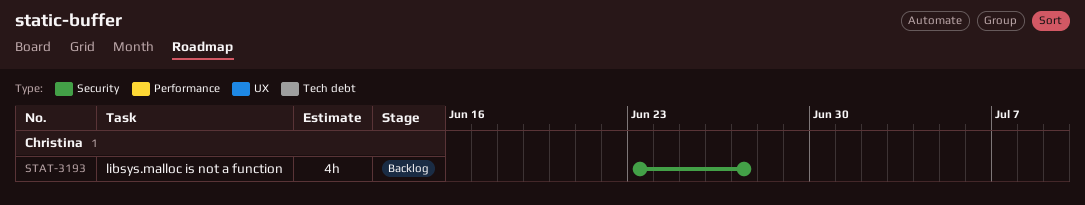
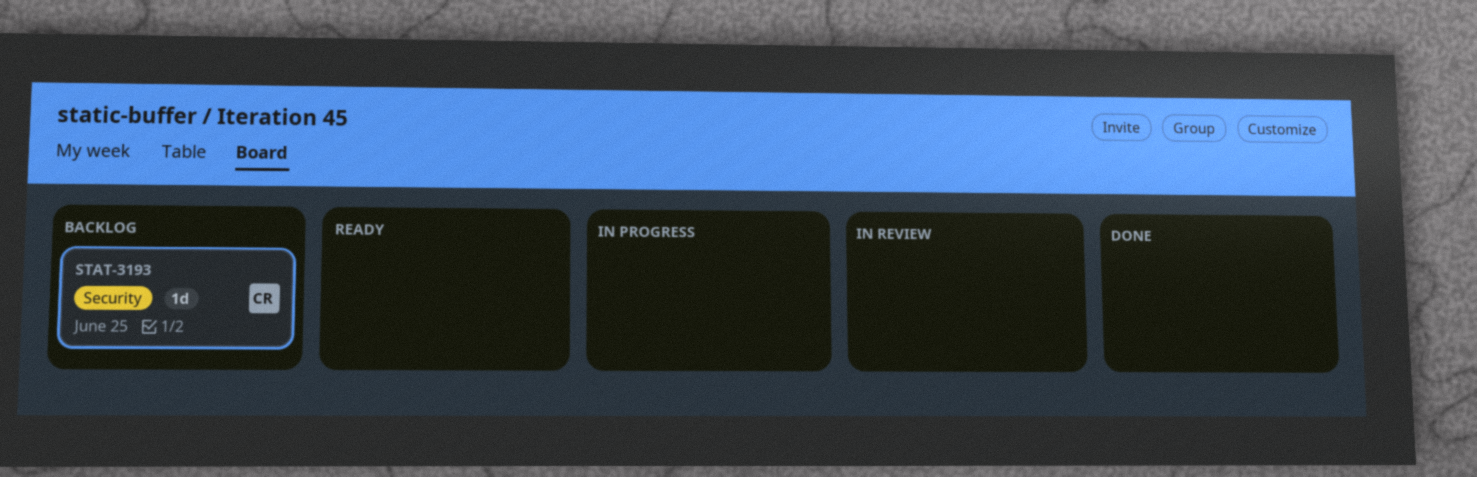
STAT-3193, estimate: 4h -> 1d
STAT-3193, due: Jun 27 -> Jun 25

